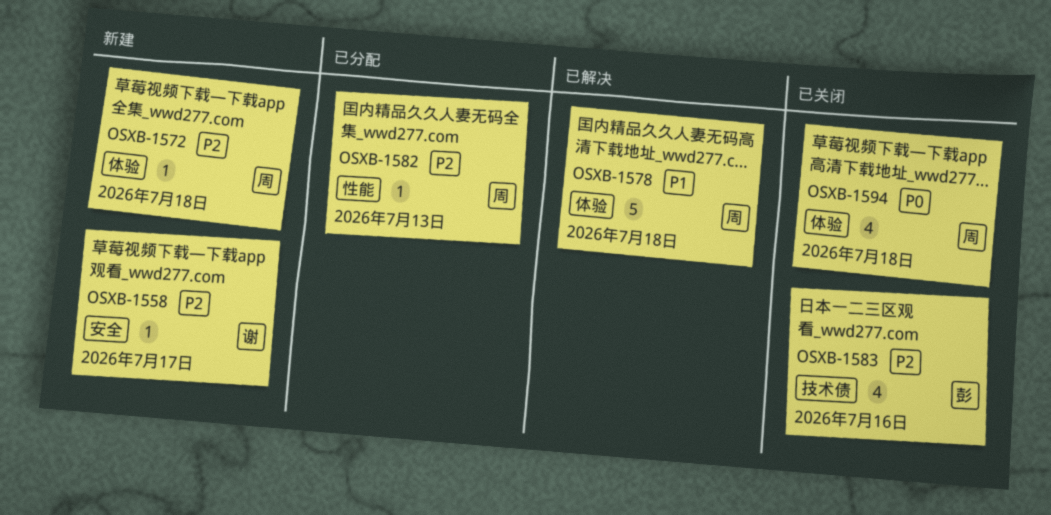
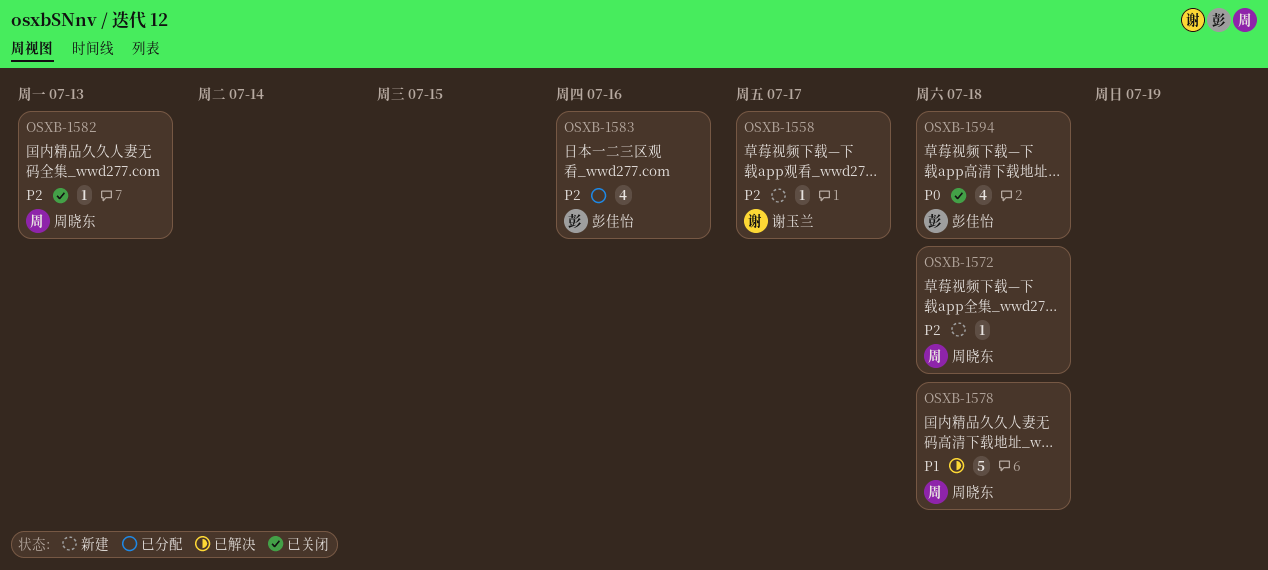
OSXB-1582, status: 已分配 -> 已关闭
OSXB-1583, status: 已关闭 -> 已分配
OSXB-1594, owner: 周晓东 -> 彭佳怡

